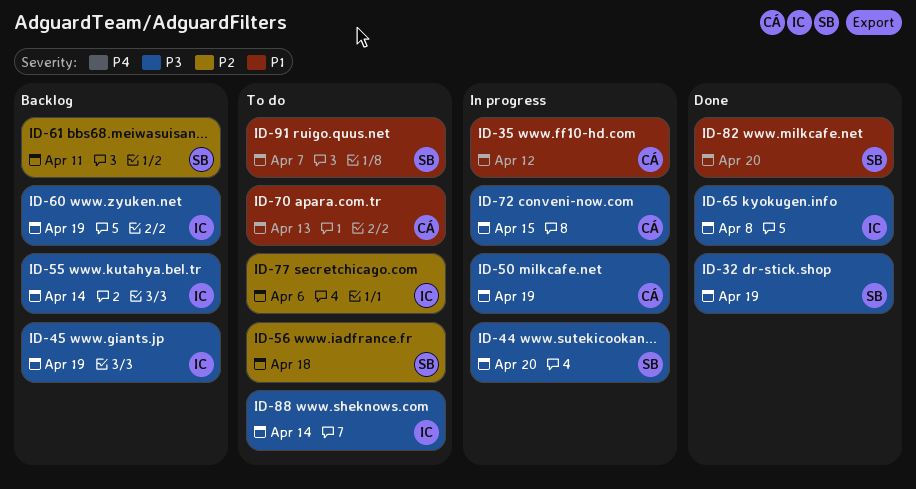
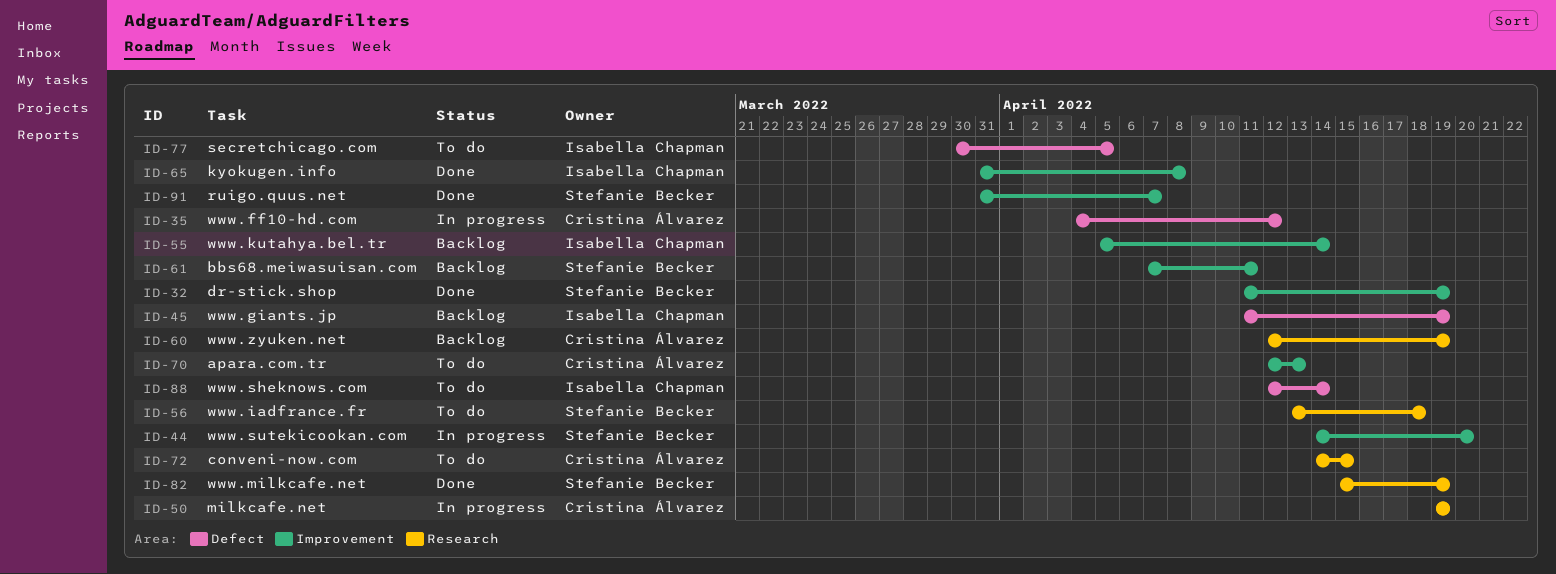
ID-60, owner: Isabella Chapman -> Cristina Álvarez
ID-72, status: In progress -> To do
ID-77, due: Apr 6 -> Apr 5
ID-82, due: Apr 20 -> Apr 19
ID-91, status: To do -> Done

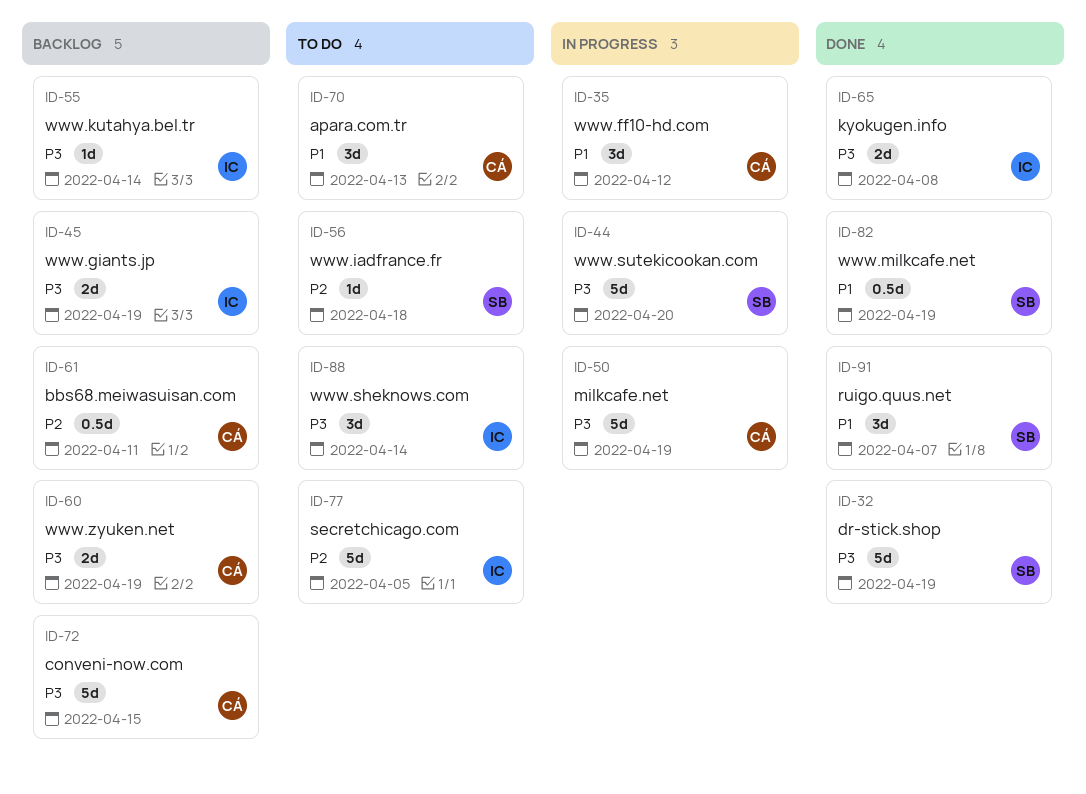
ID-61, owner: Stefanie Becker -> Cristina Álvarez
ID-72, status: To do -> Backlog

